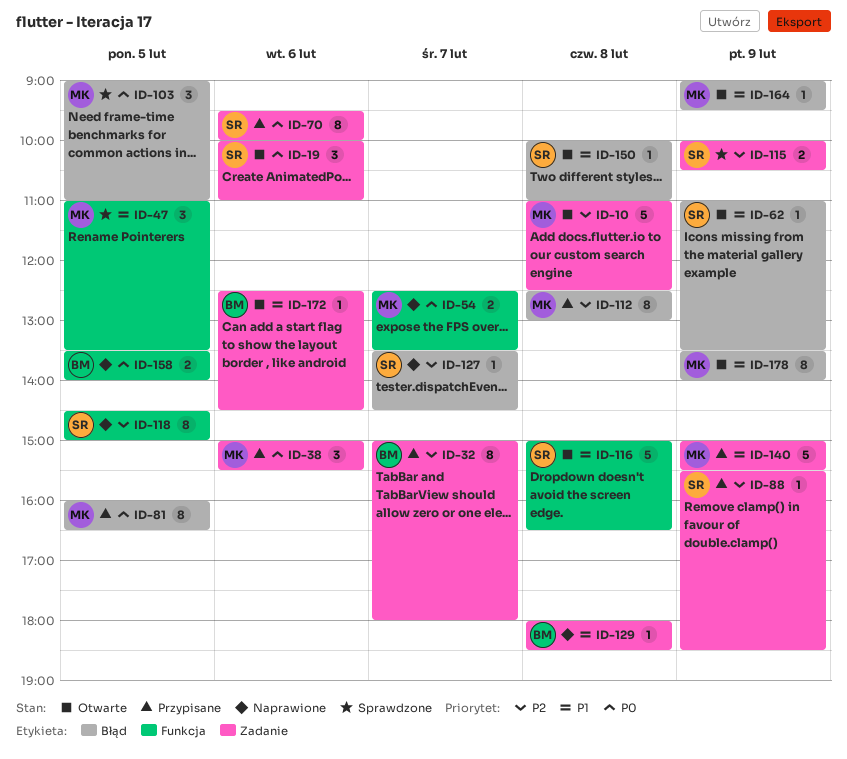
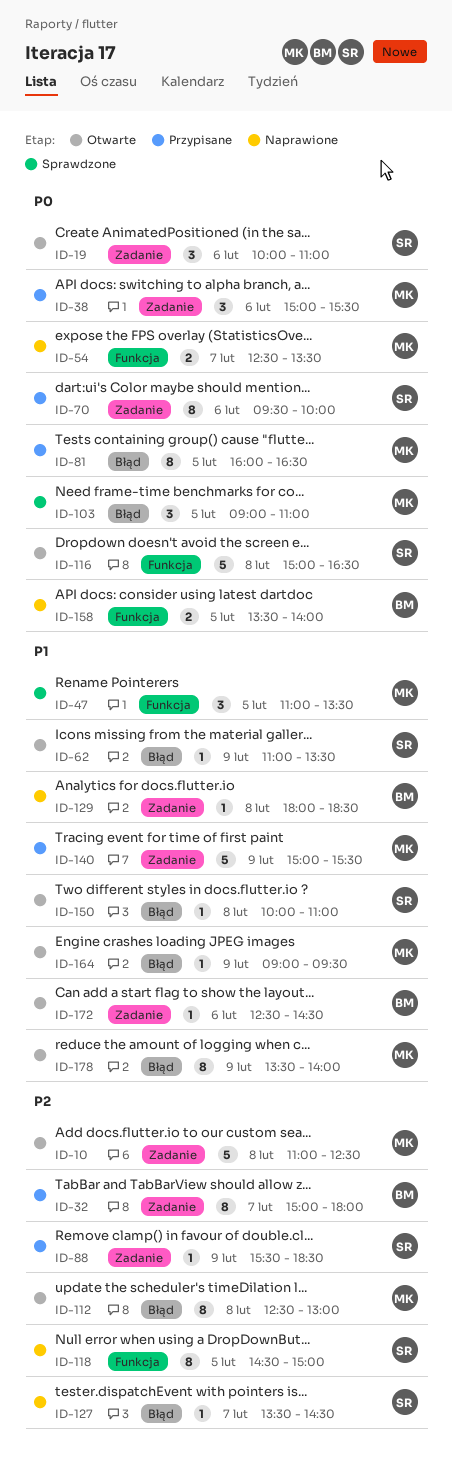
ID-112, status: Przypisane -> Otwarte
ID-115: present -> none
ID-116, priority: P1 -> P0

